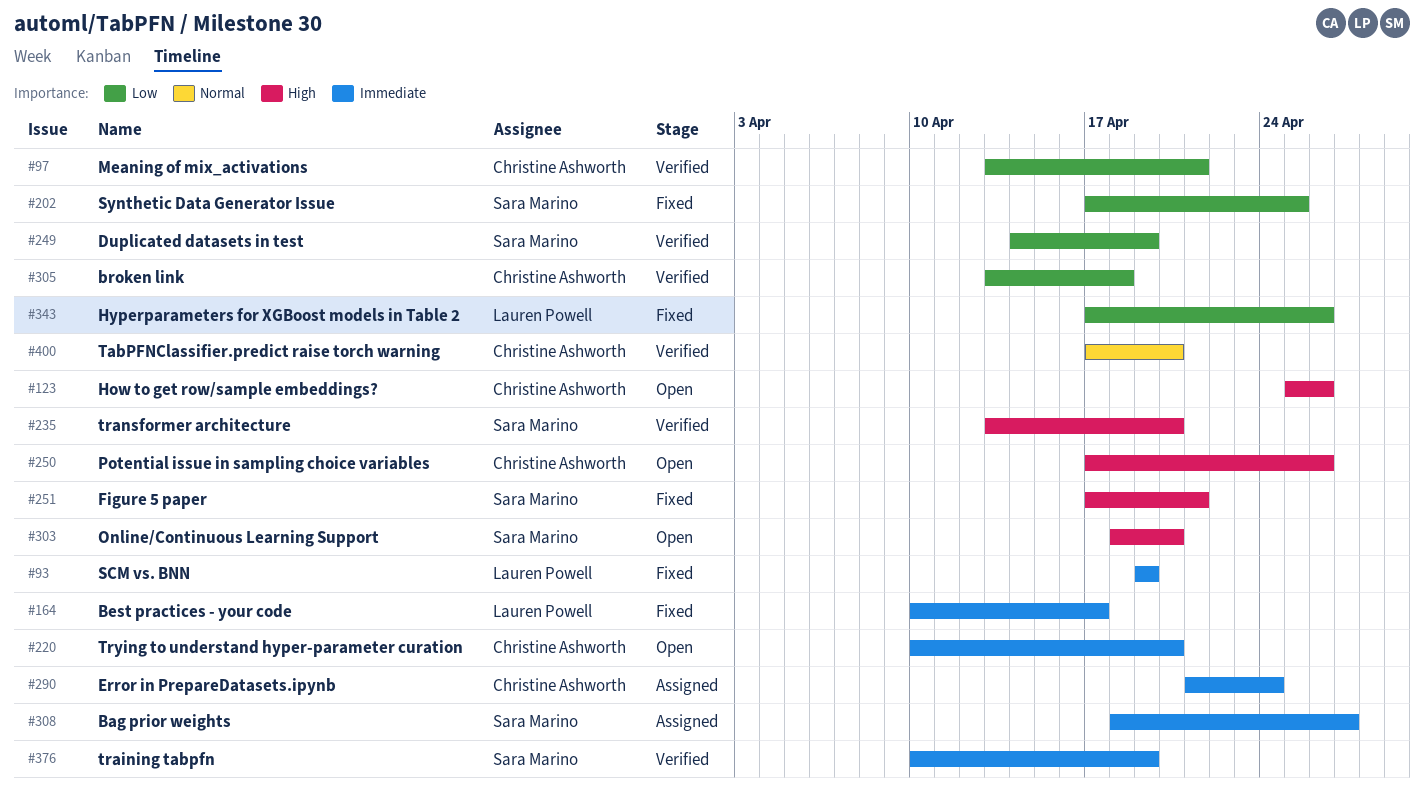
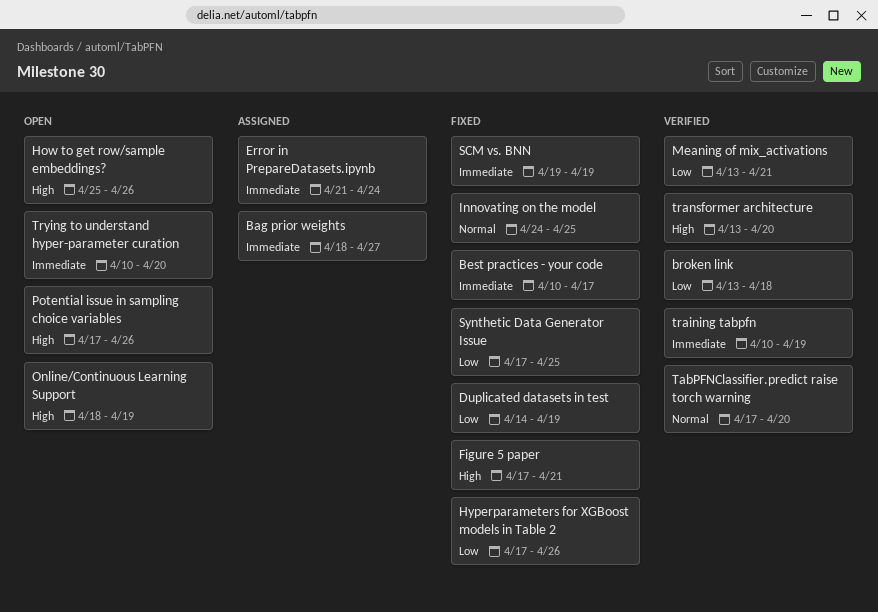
Duplicated datasets in test, status: Verified -> Fixed
Innovating on the model: none -> present
Online/Continuous Learning Support, due: Apr 20 -> Apr 19

